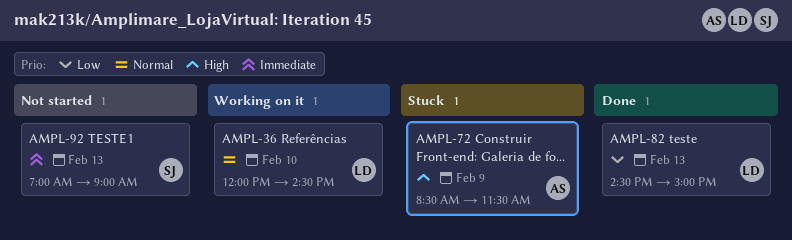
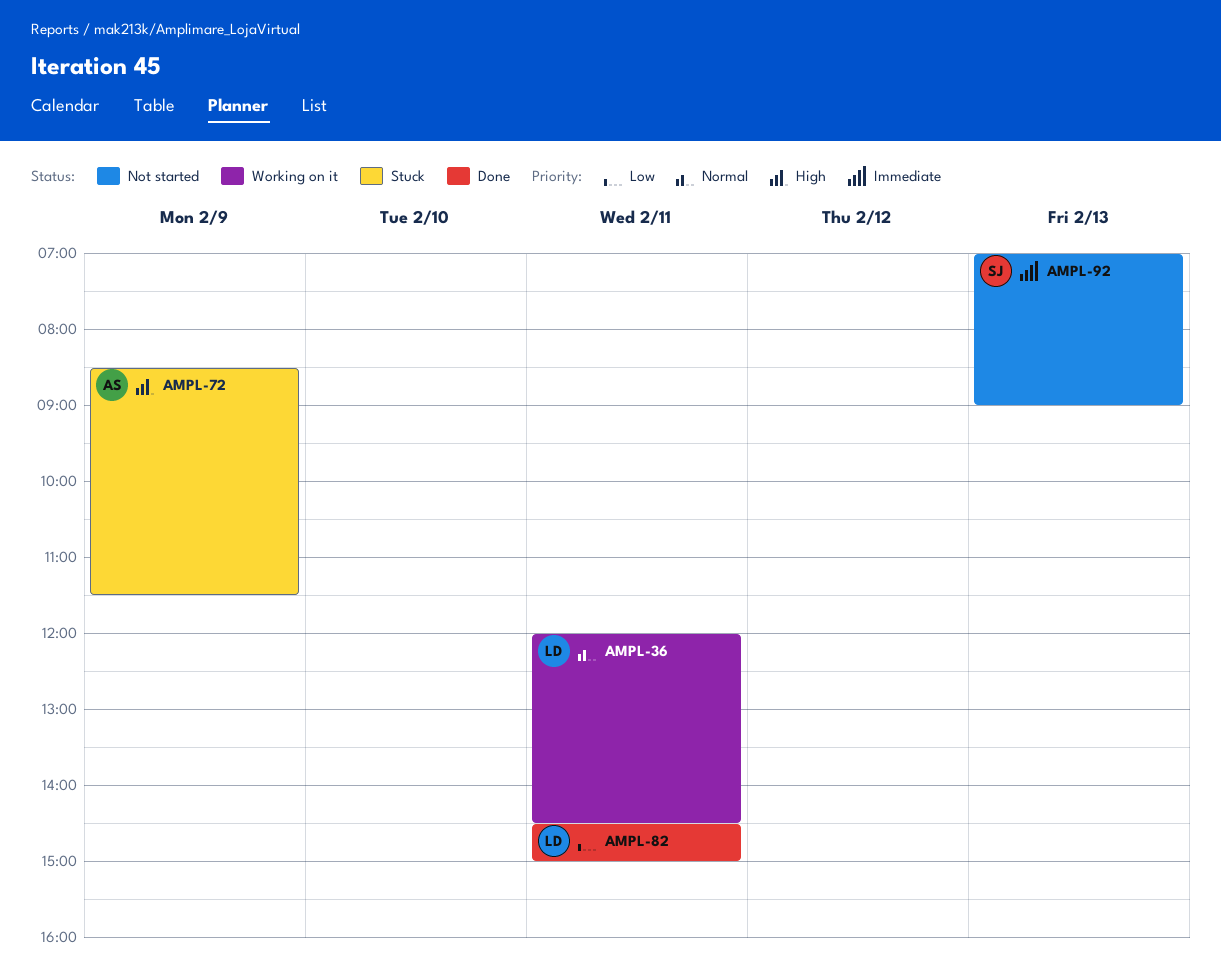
AMPL-36, day: Feb 10 -> Feb 11
AMPL-82, day: Feb 13 -> Feb 11

